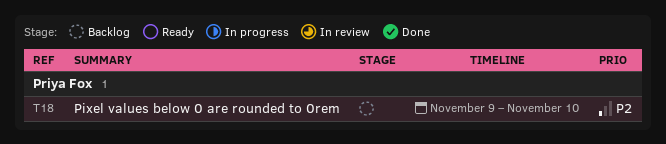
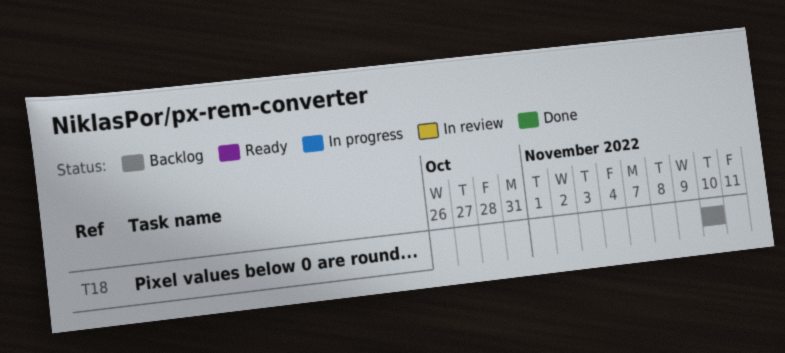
T18, start: Nov 9 -> Nov 10

